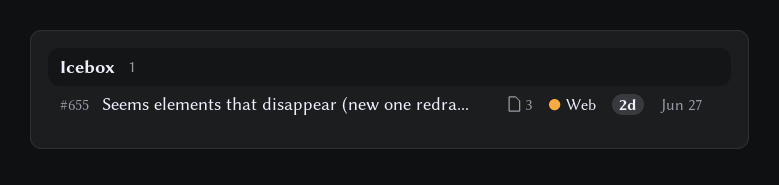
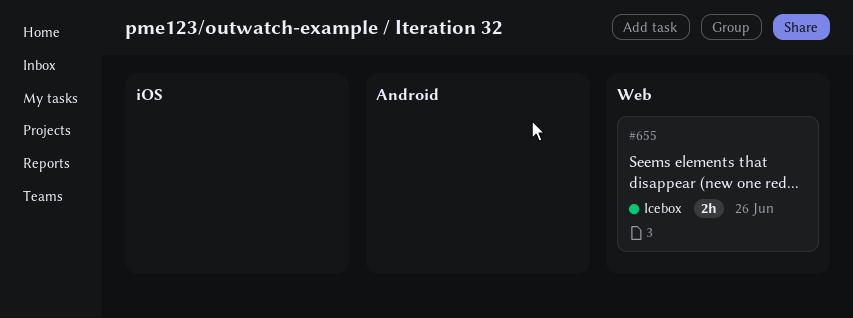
#655, estimate: 2d -> 2h
#655, due: Jun 27 -> Jun 26

